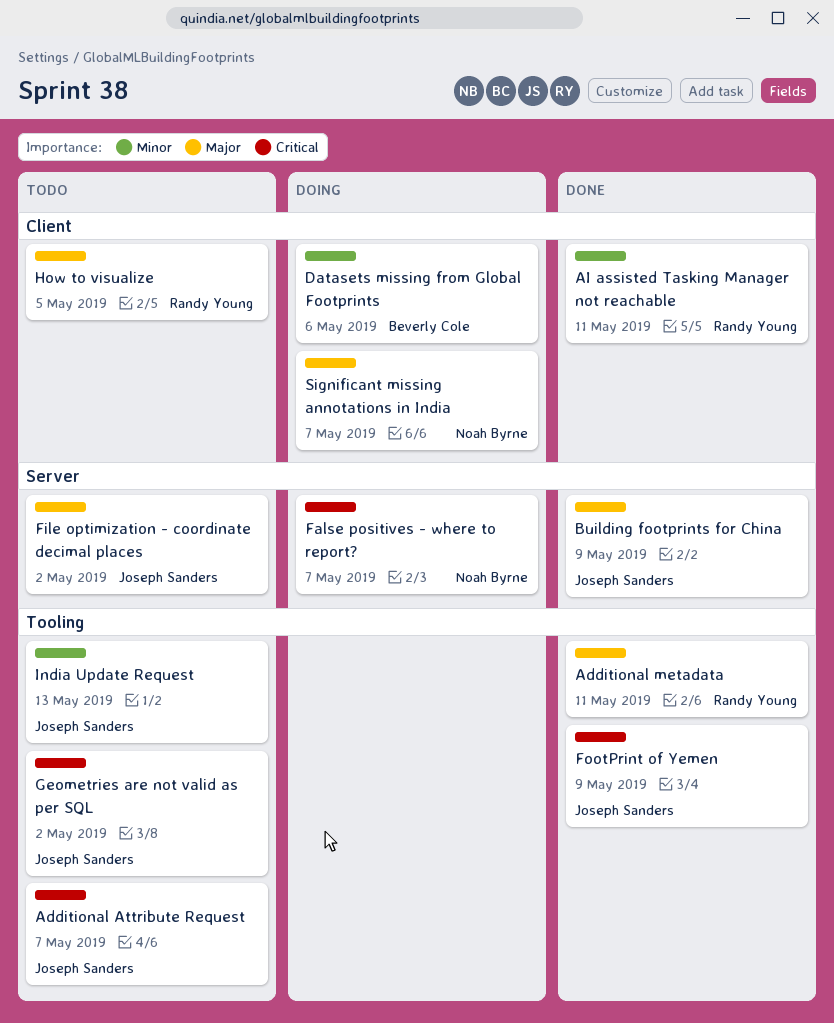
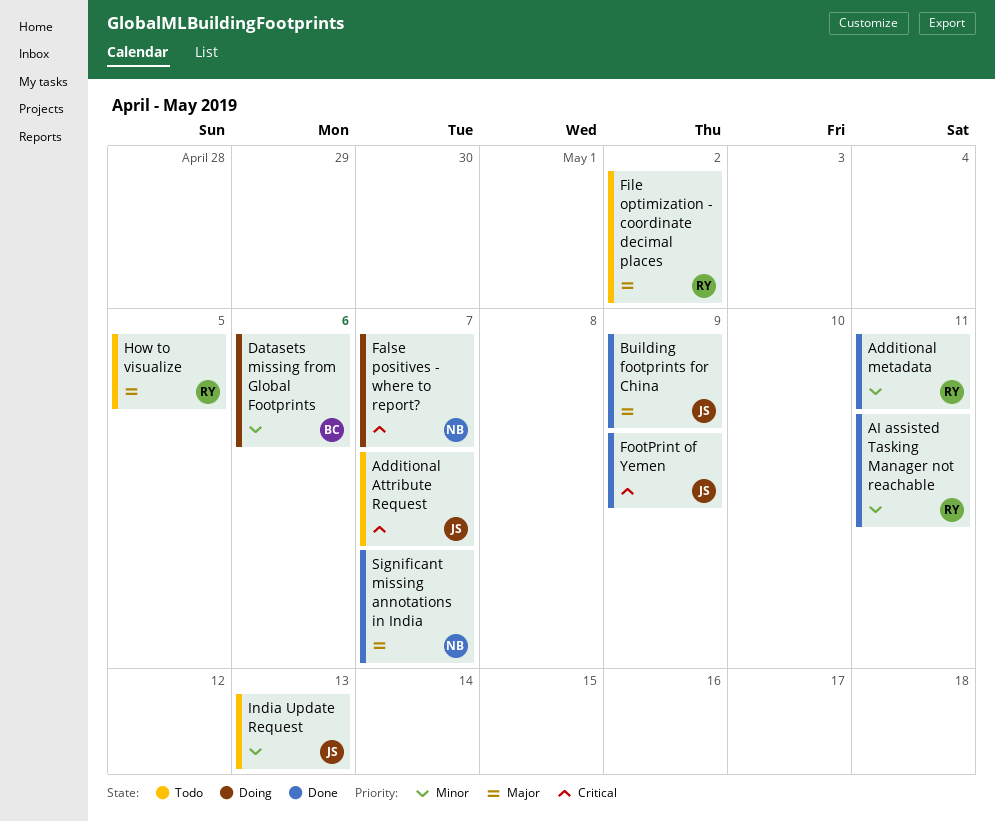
Additional metadata, priority: Major -> Minor
File optimization - coordinate decimal places, owner: Joseph Sanders -> Randy Young
Geometries are not valid as per SQL: present -> none
Significant missing annotations in India, status: Doing -> Done

